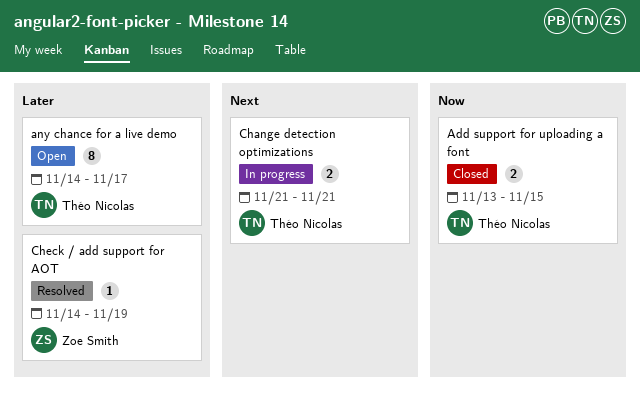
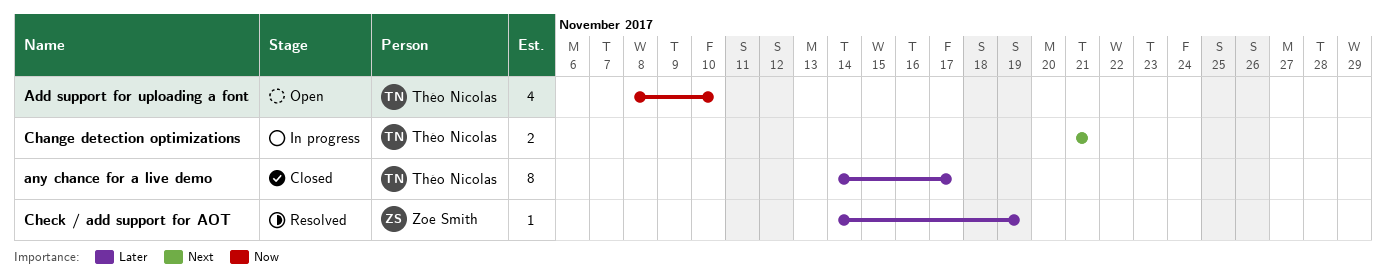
Add support for uploading a font, status: Closed -> Open
Add support for uploading a font, estimate: 2 -> 4
Add support for uploading a font, start: Nov 13 -> Nov 8
Add support for uploading a font, due: Nov 15 -> Nov 10
any chance for a live demo, status: Open -> Closed

